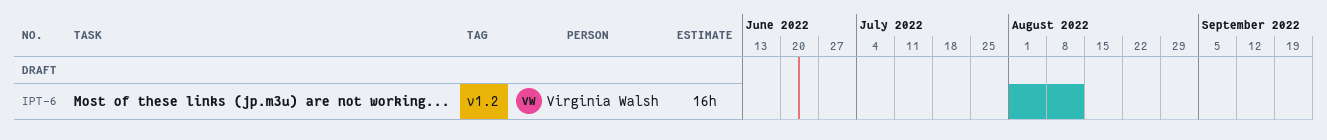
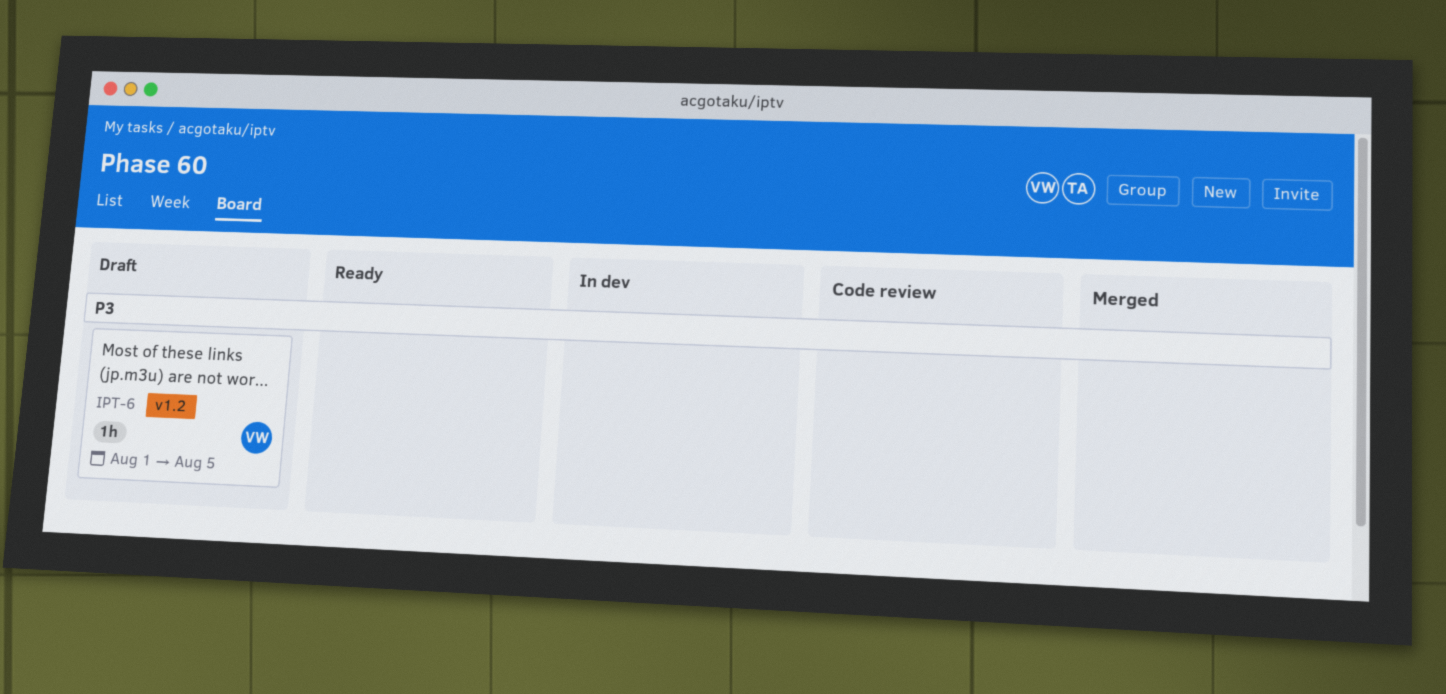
IPT-6, estimate: 16h -> 1h
IPT-6, due: Aug 12 -> Aug 5

